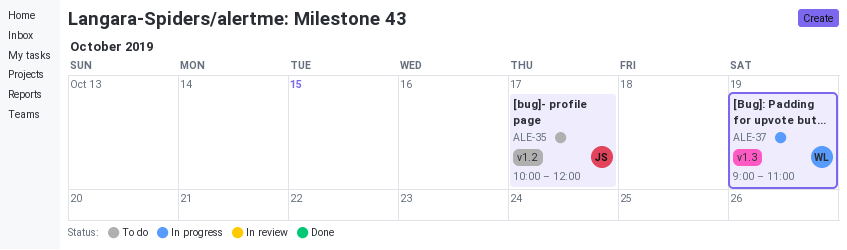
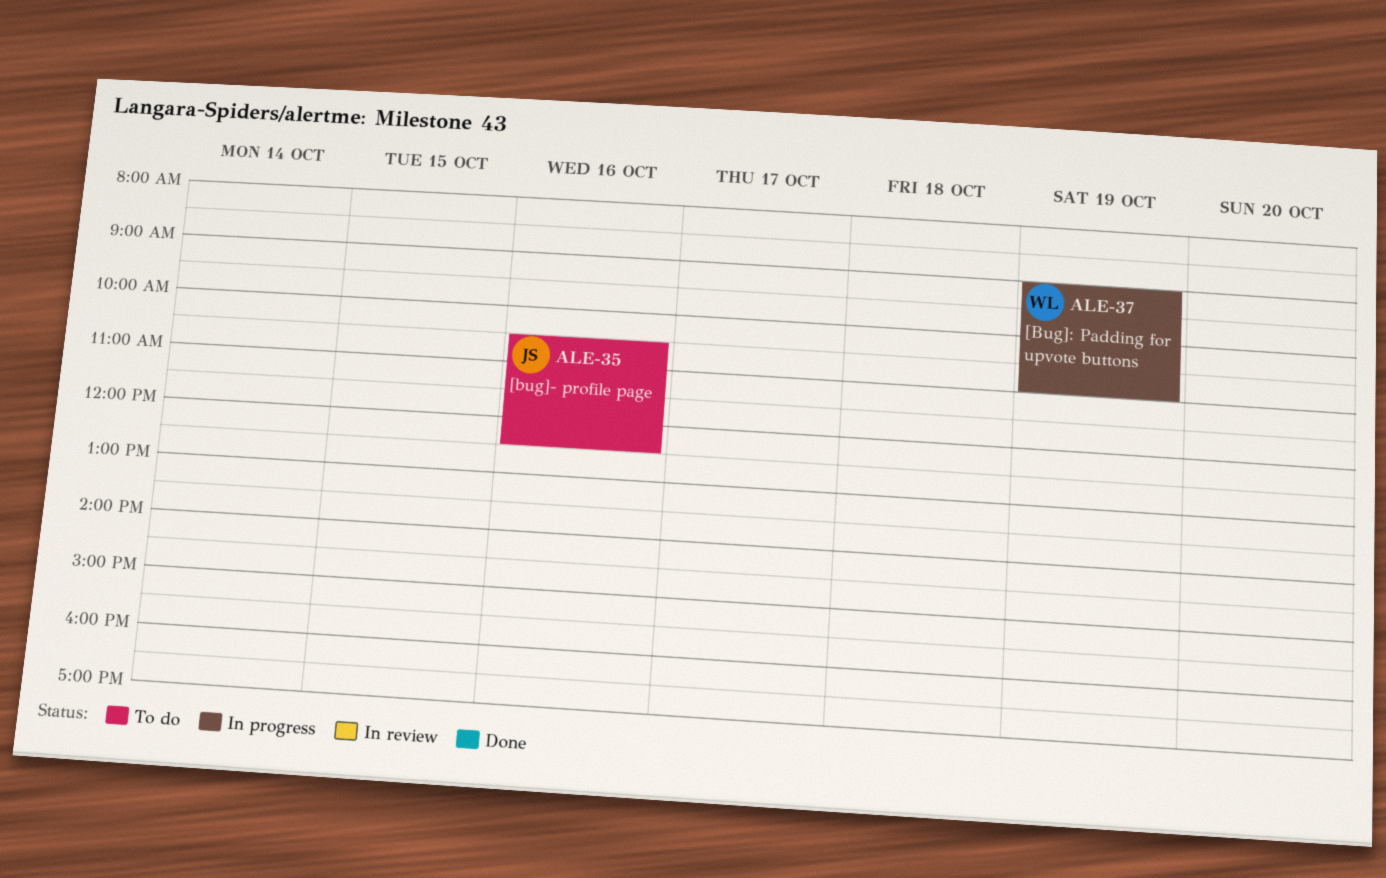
ALE-35, day: Oct 17 -> Oct 16
ALE-35, begins: 10:00 -> 10:30
ALE-35, ends: 12:00 -> 12:30

